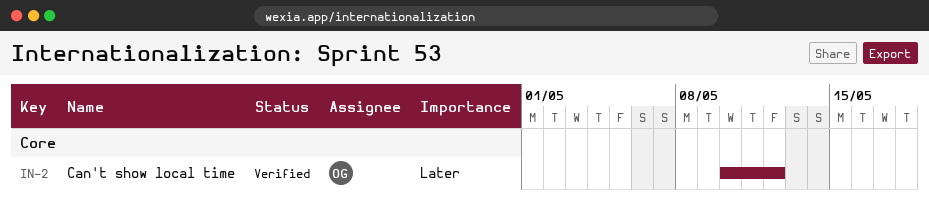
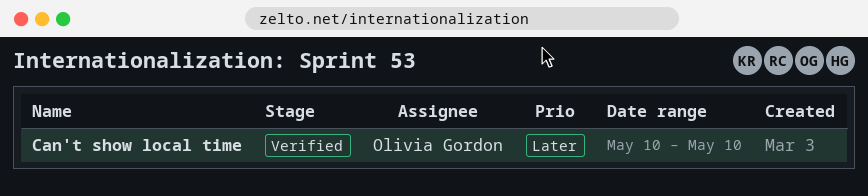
Can't show local time, due: May 12 -> May 10

